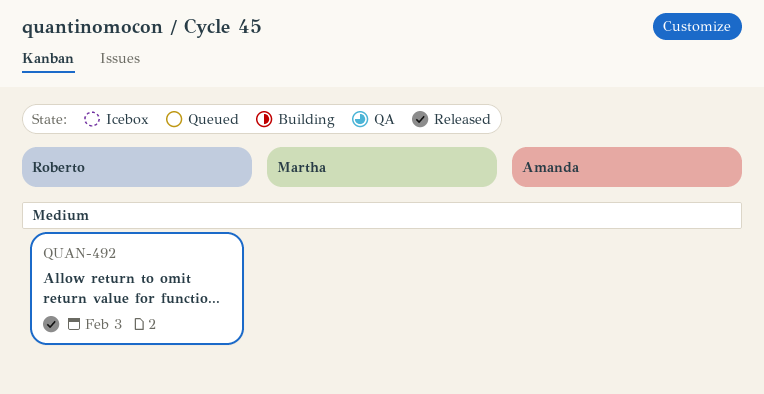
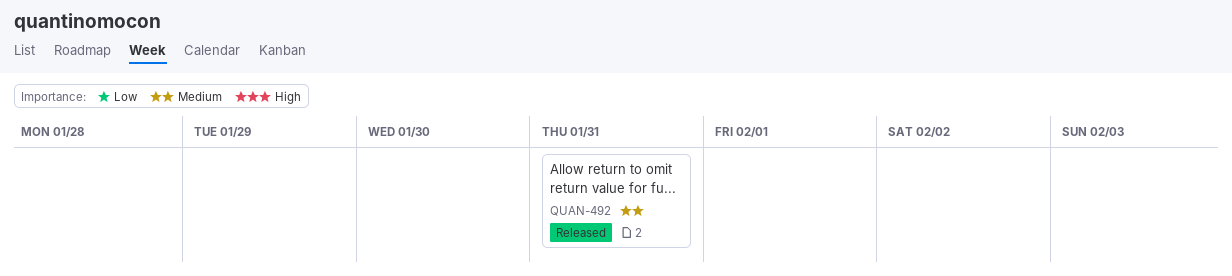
QUAN-492, due: Feb 3 -> Jan 31

